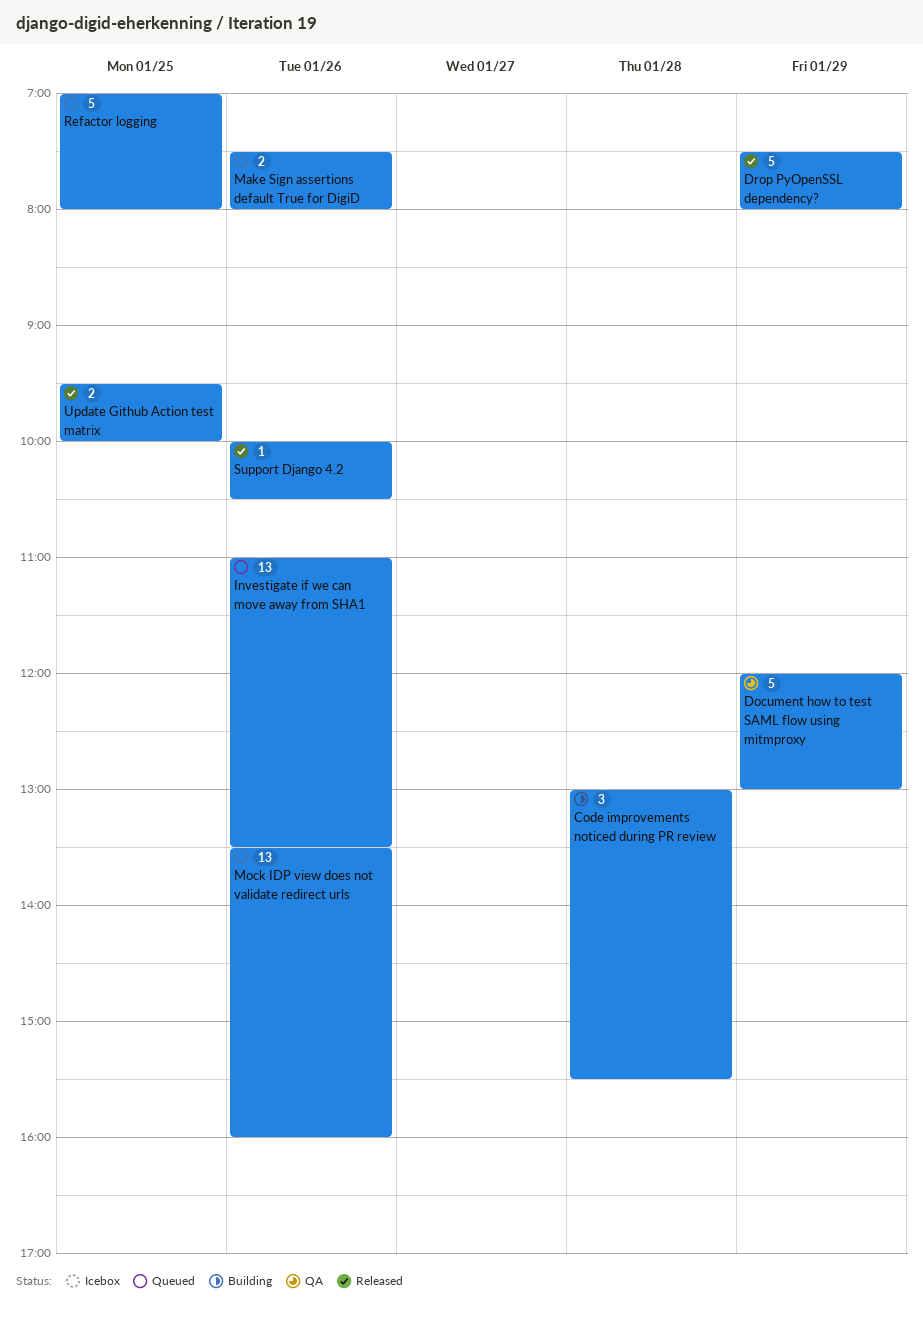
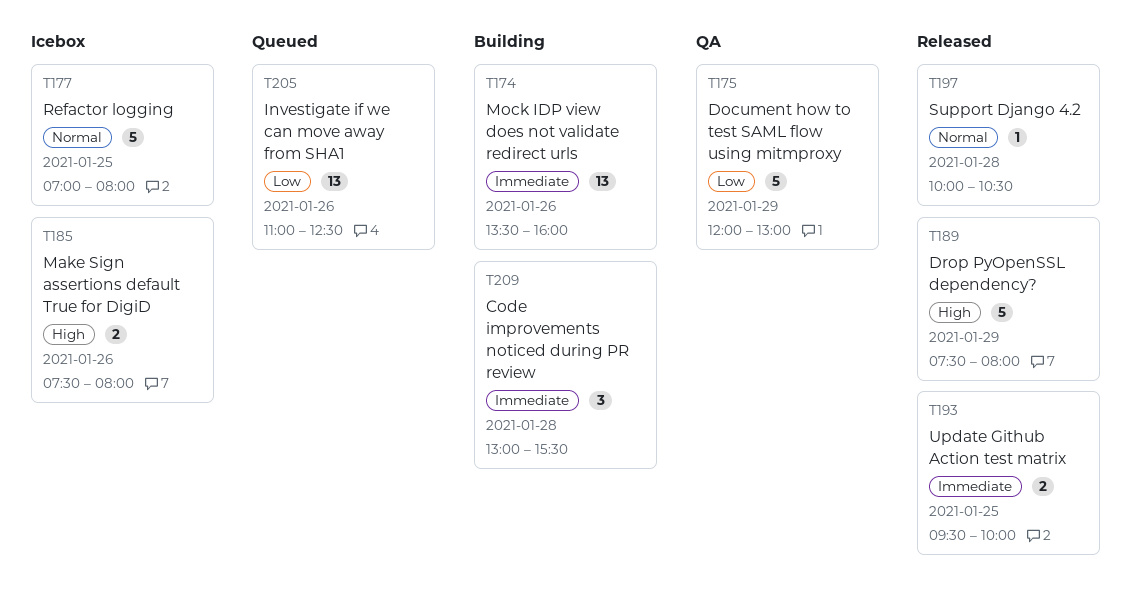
Investigate if we can move away from SHA1, ends: 13:30 -> 12:30
Mock IDP view does not validate redirect urls, status: Icebox -> Building
Support Django 4.2, day: Jan 26 -> Jan 28

